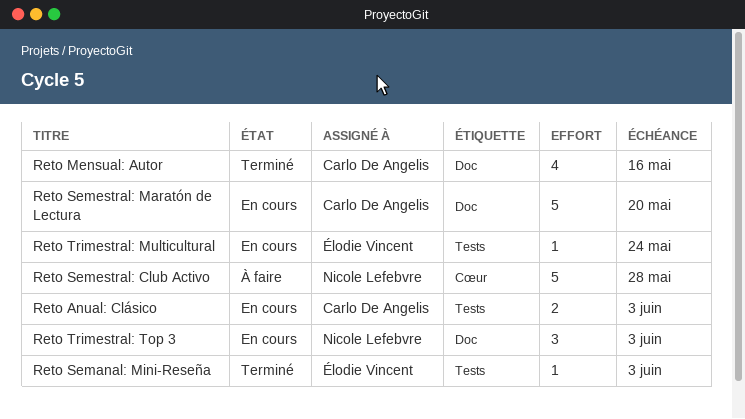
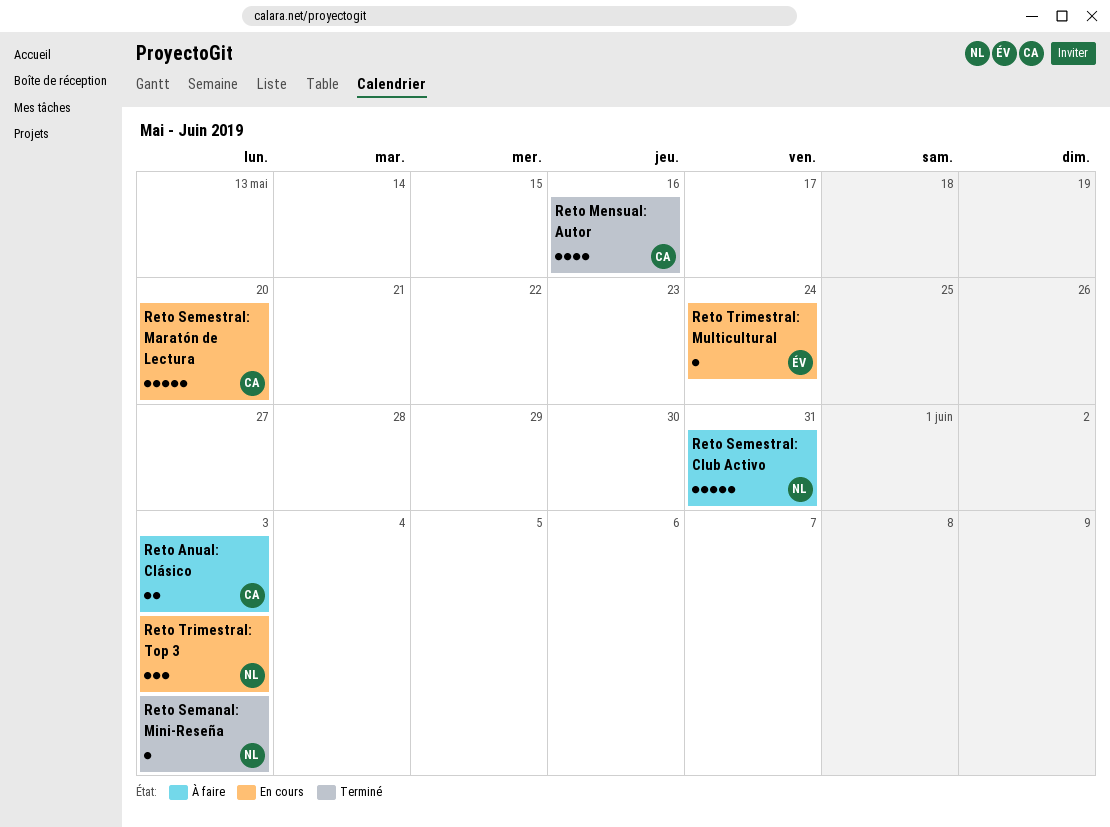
Reto Anual: Clásico, status: En cours -> À faire
Reto Semanal: Mini-Reseña, owner: Élodie Vincent -> Nicole Lefebvre
Reto Semestral: Club Activo, due: May 28 -> May 31

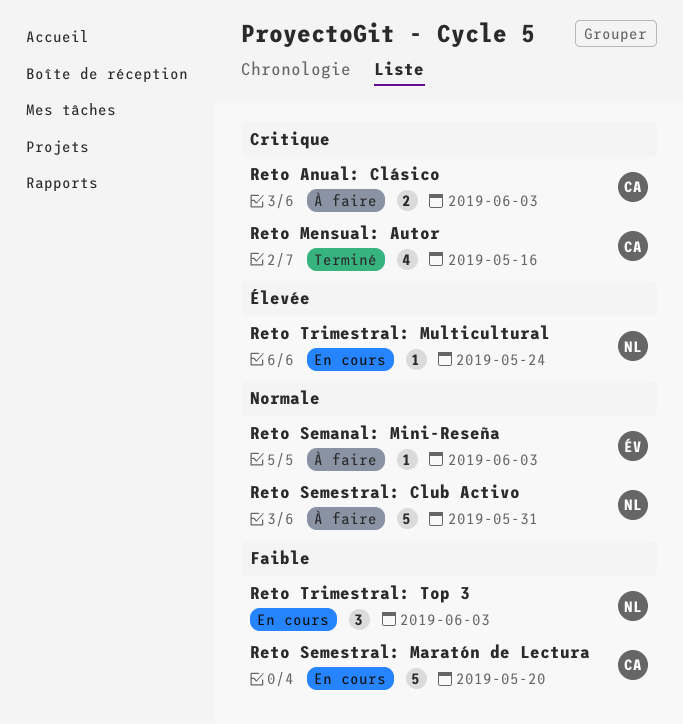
Reto Semanal: Mini-Reseña, status: Terminé -> À faire
Reto Semanal: Mini-Reseña, owner: NL -> ÉV
Reto Trimestral: Multicultural, owner: ÉV -> NL

